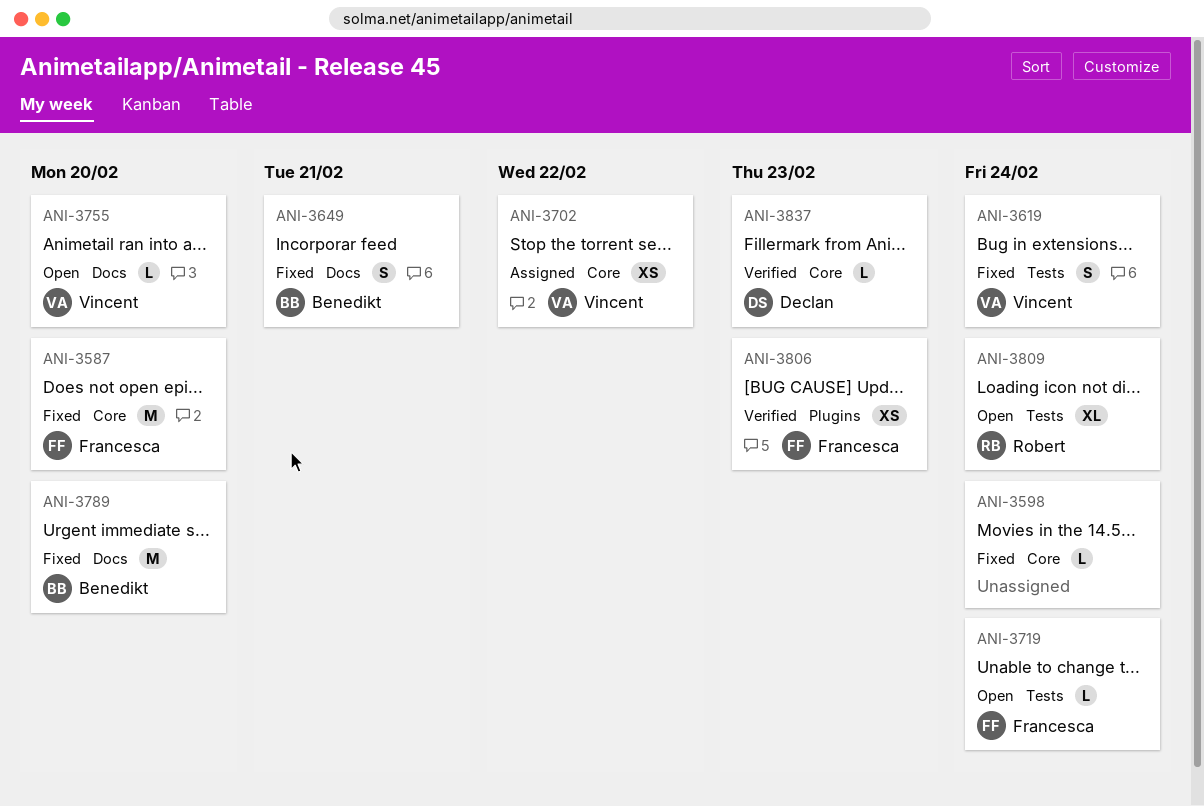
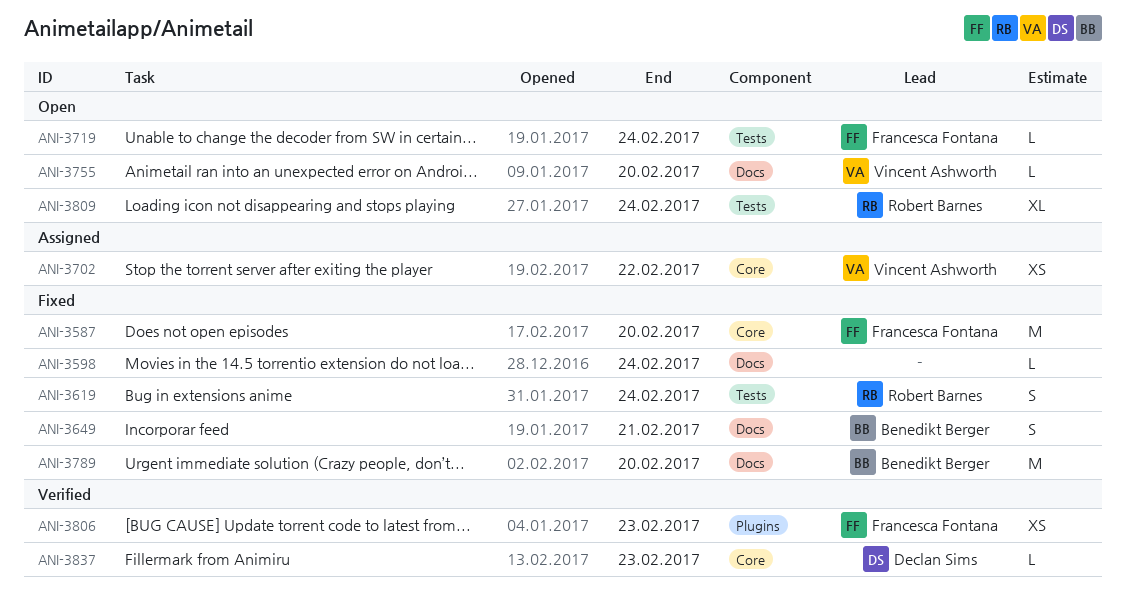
ANI-3598, label: Core -> Docs
ANI-3619, owner: Vincent Ashworth -> Robert Barnes

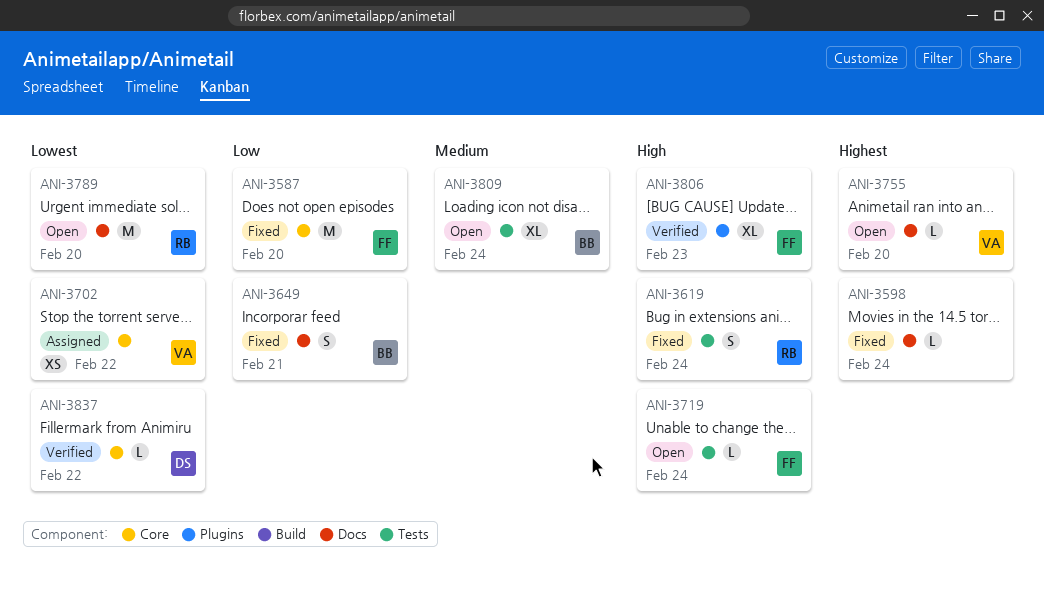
ANI-3789, status: Fixed -> Open
ANI-3789, owner: Benedikt Berger -> Robert Barnes
ANI-3806, estimate: XS -> XL
ANI-3809, owner: Robert Barnes -> Benedikt Berger
ANI-3837, due: Feb 23 -> Feb 22

